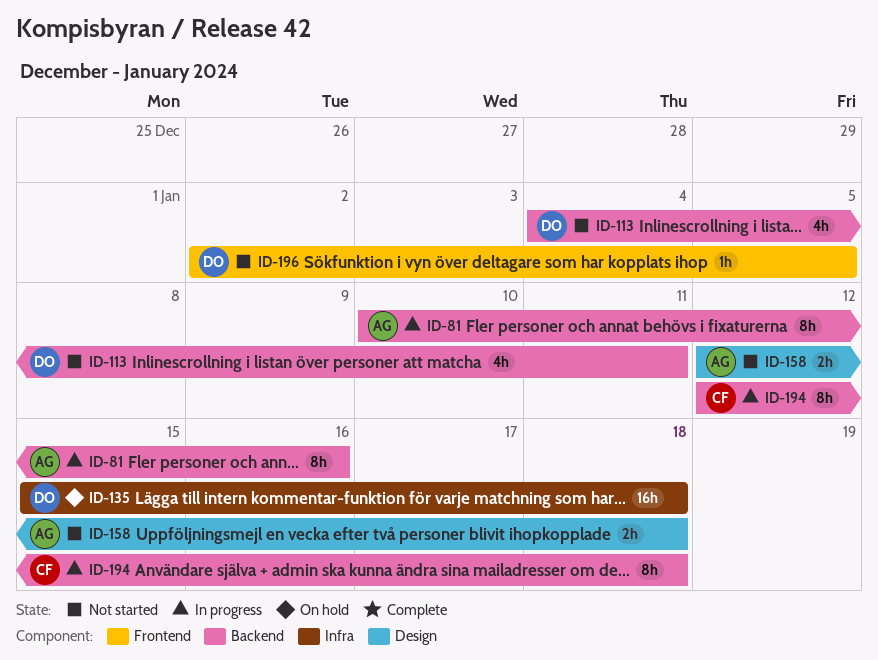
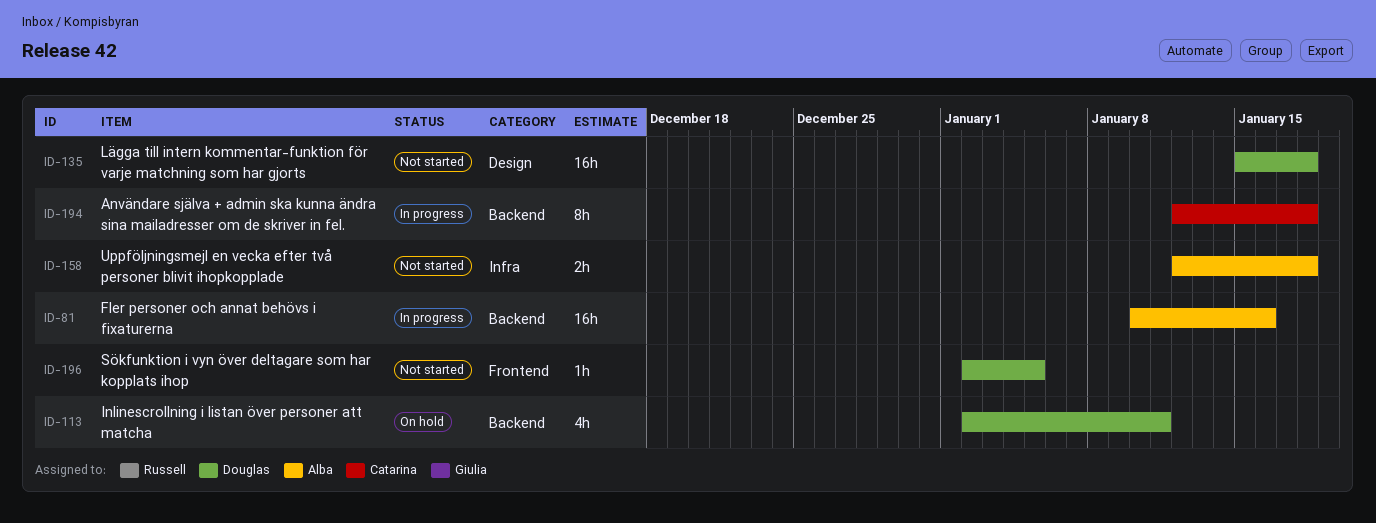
ID-81, estimate: 8h -> 16h
ID-113, status: Not started -> On hold
ID-113, start: Jan 4 -> Jan 2
ID-135, status: On hold -> Not started
ID-135, label: Infra -> Design
ID-158, label: Design -> Infra

